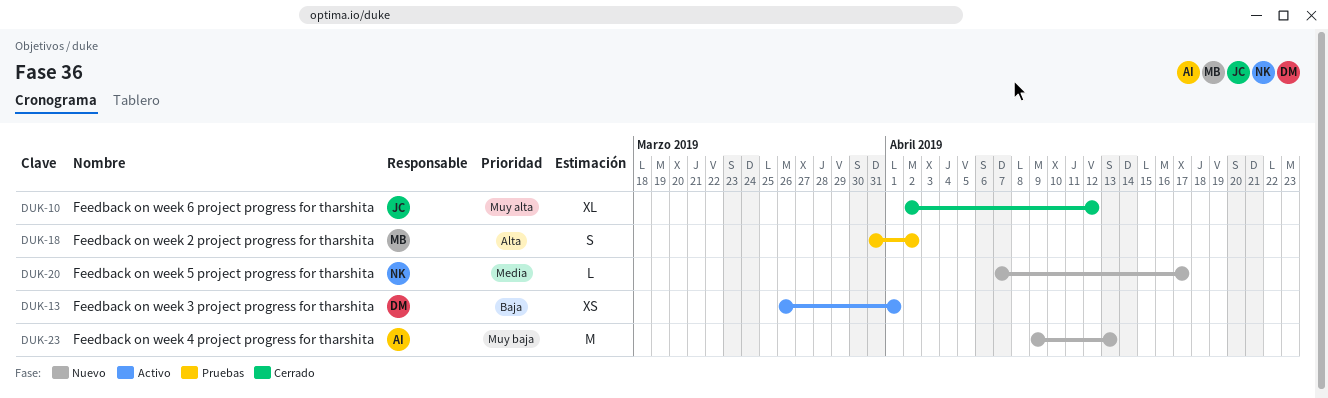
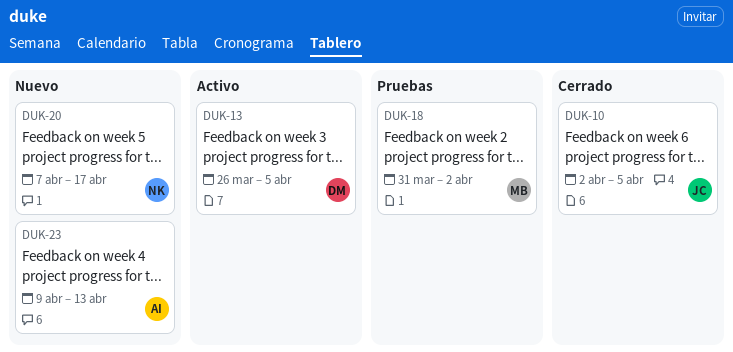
DUK-10, due: Apr 12 -> Apr 5
DUK-13, due: Apr 1 -> Apr 5

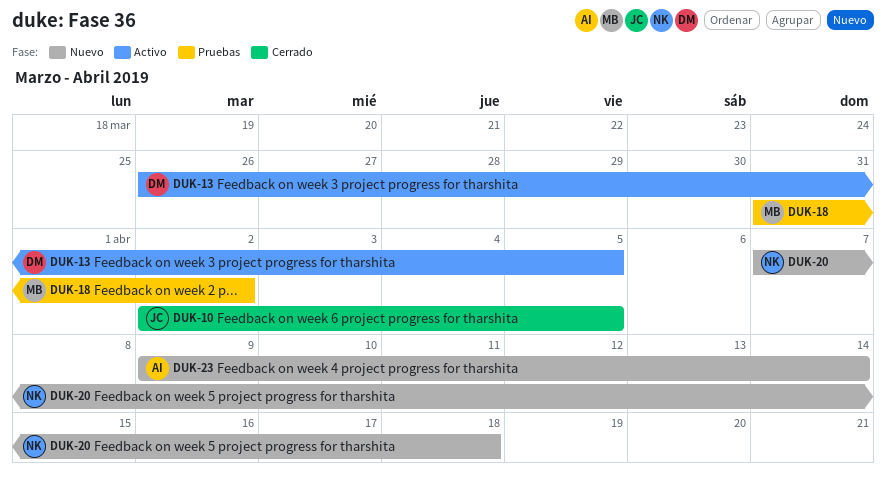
DUK-20, due: Apr 17 -> Apr 18
DUK-23, due: Apr 13 -> Apr 14

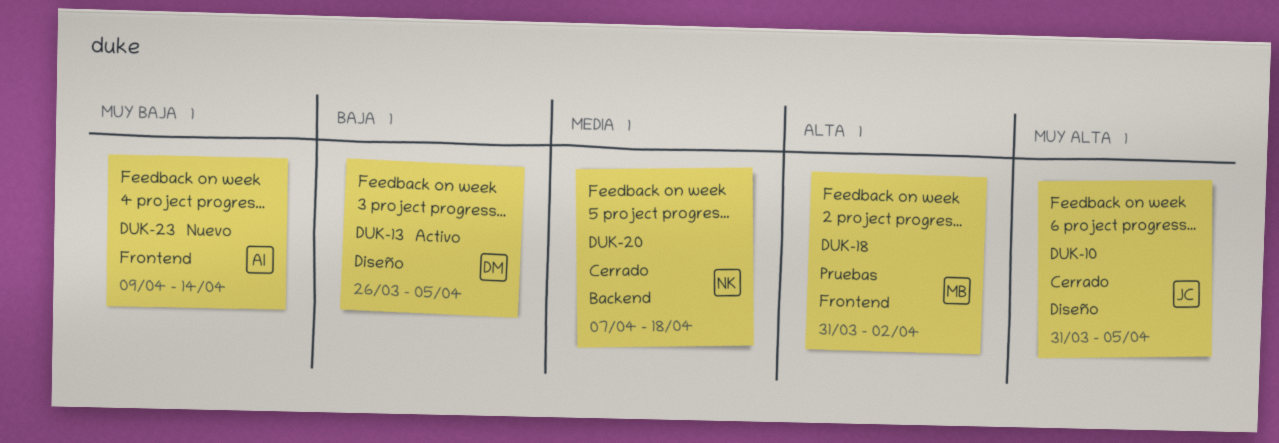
DUK-10, start: Apr 2 -> Mar 31
DUK-20, status: Nuevo -> Cerrado

